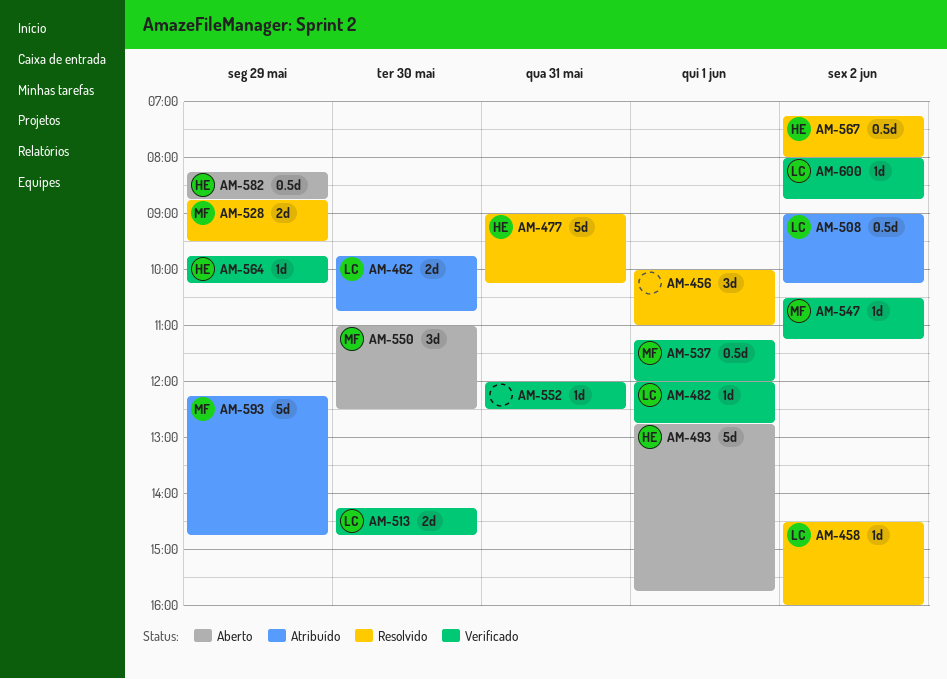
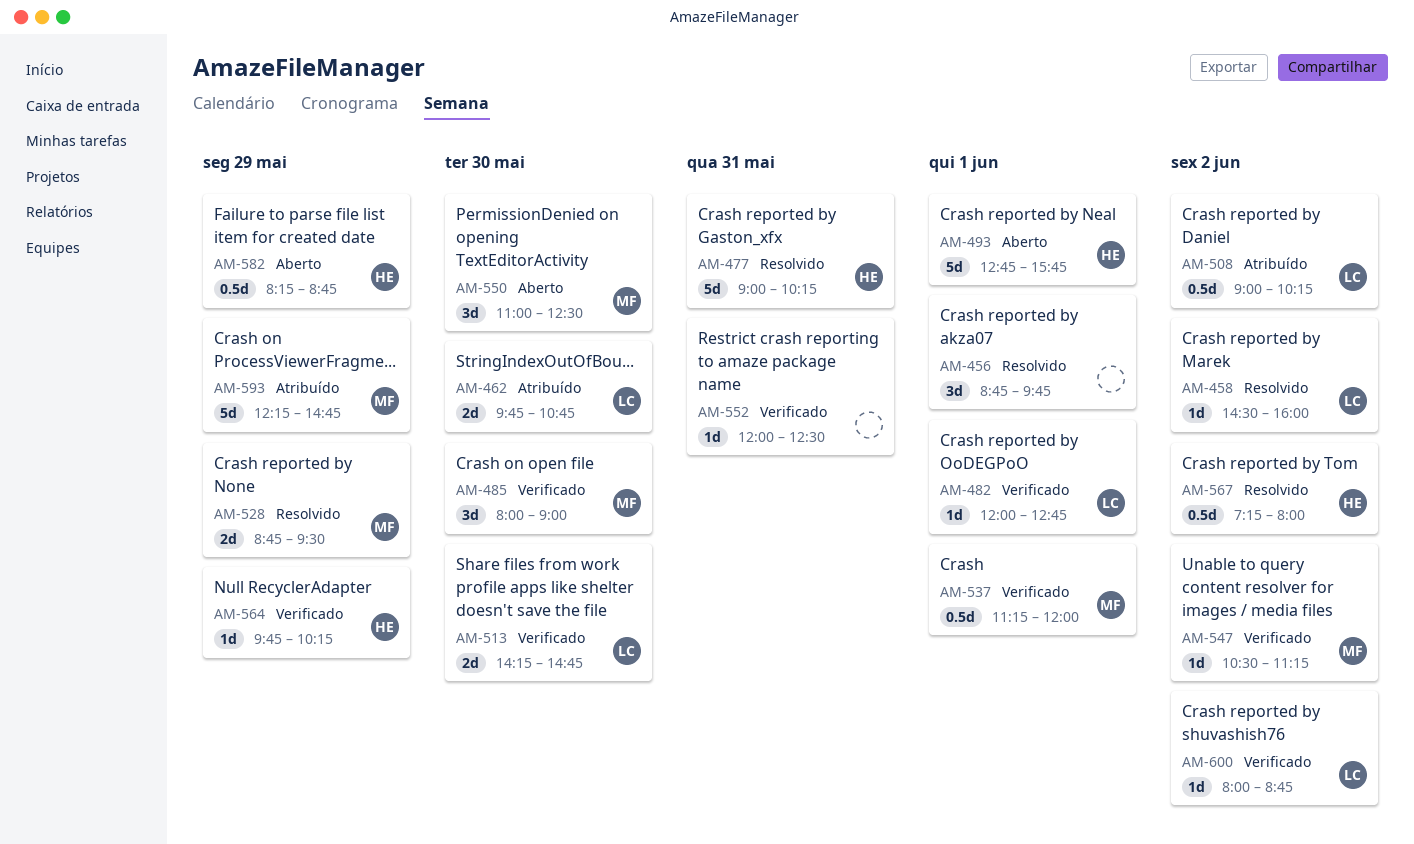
AM-456, begins: 10:00 -> 08:45
AM-456, ends: 11:00 -> 09:45
AM-485: none -> present

